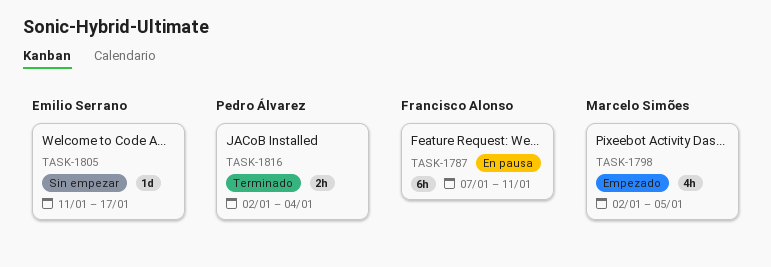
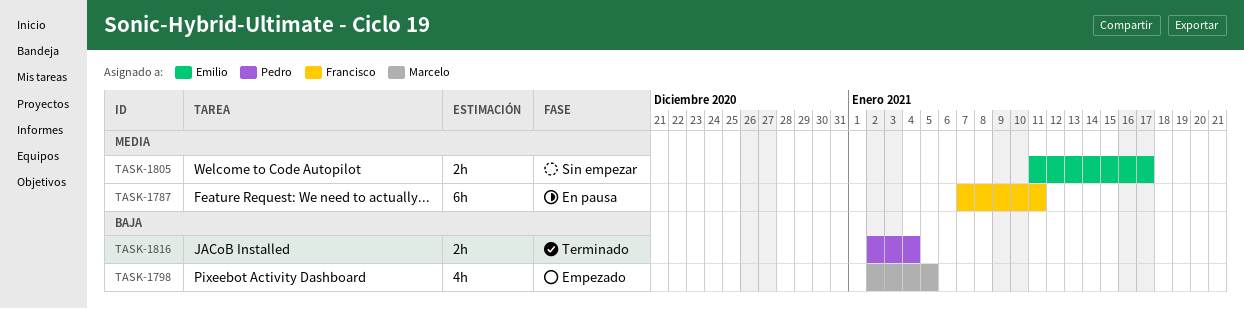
TASK-1805, estimate: 1d -> 2h

